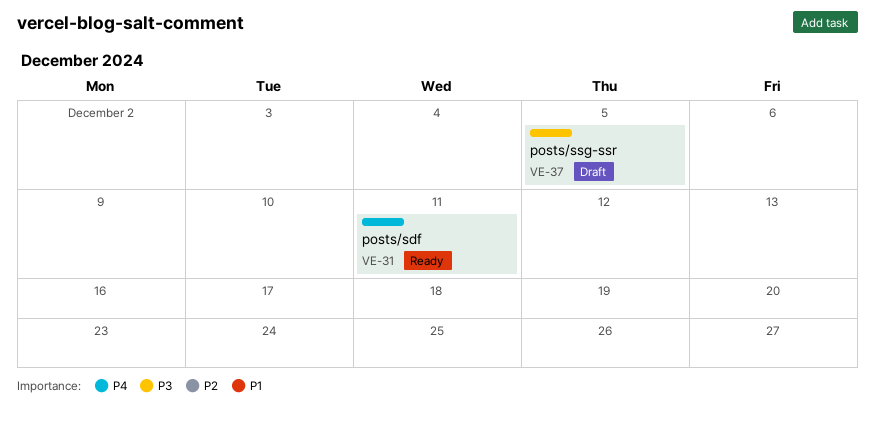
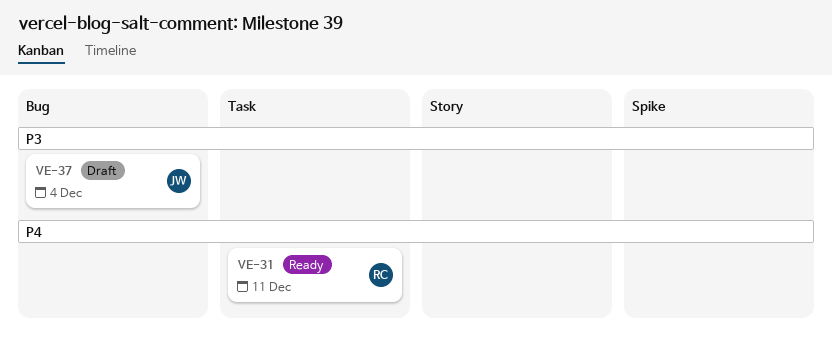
VE-37, due: Dec 5 -> Dec 4

